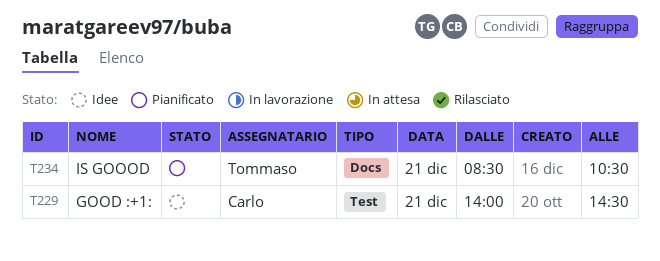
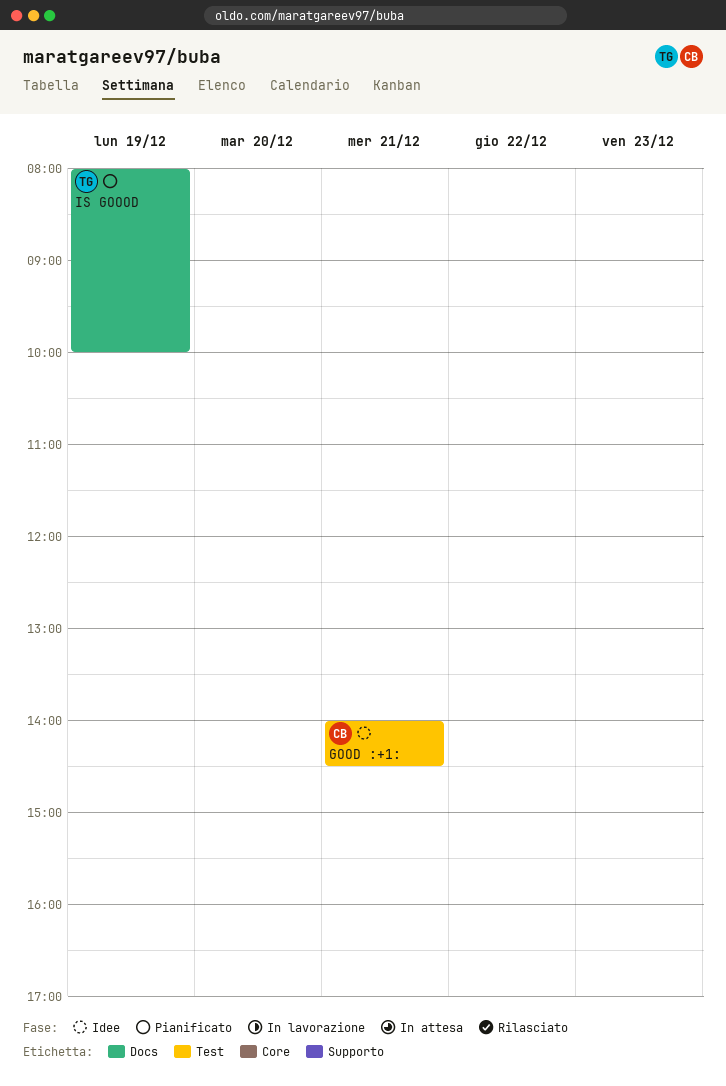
IS GOOOD, day: Dec 21 -> Dec 19
IS GOOOD, begins: 08:30 -> 08:00
IS GOOOD, ends: 10:30 -> 10:00

